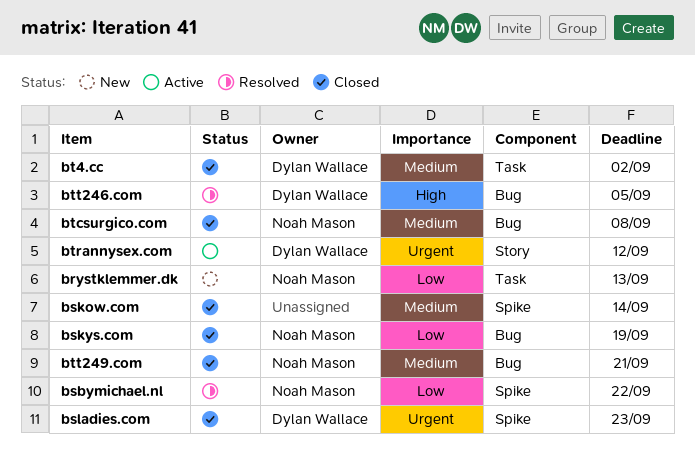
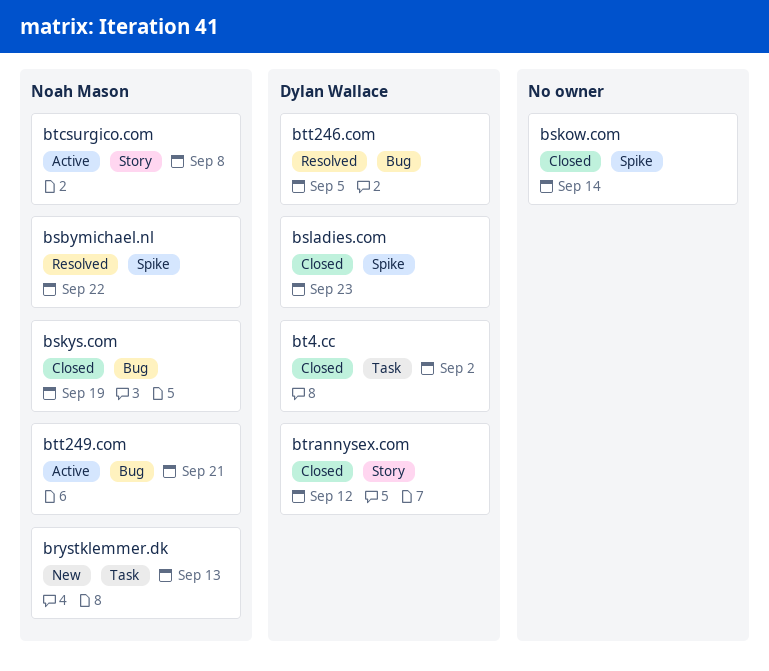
btcsurgico.com, status: Closed -> Active
btcsurgico.com, label: Bug -> Story
btrannysex.com, status: Active -> Closed
btt249.com, status: Closed -> Active

